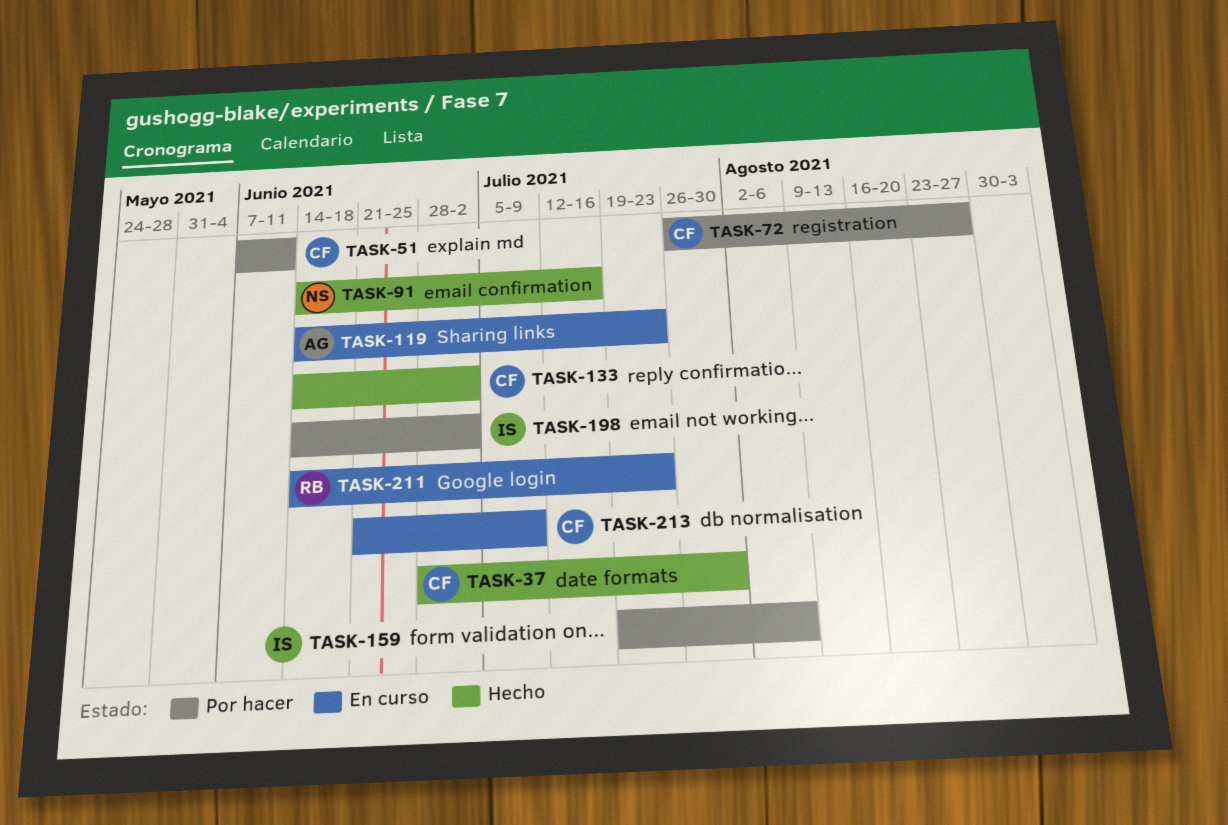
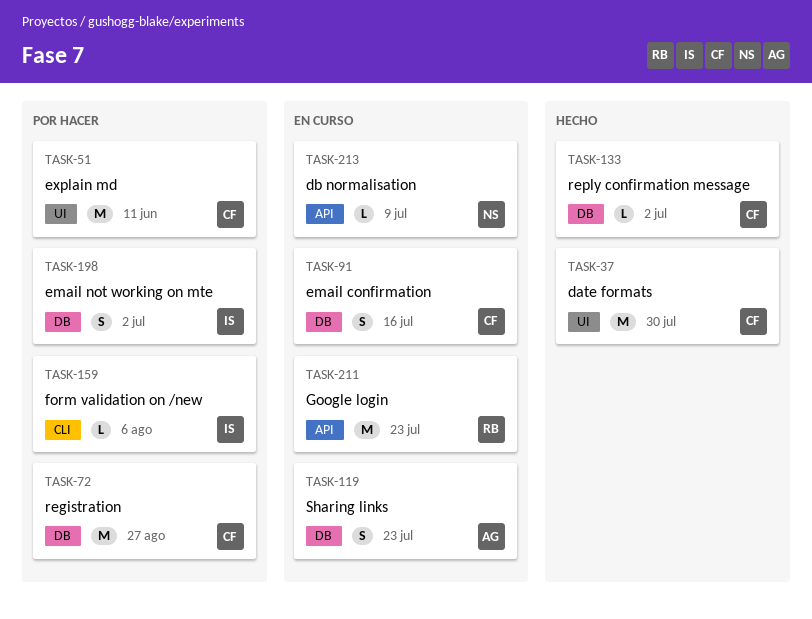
TASK-91, status: Hecho -> En curso
TASK-91, owner: NS -> CF
TASK-213, owner: CF -> NS

